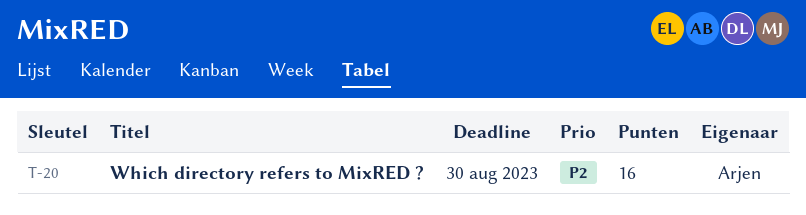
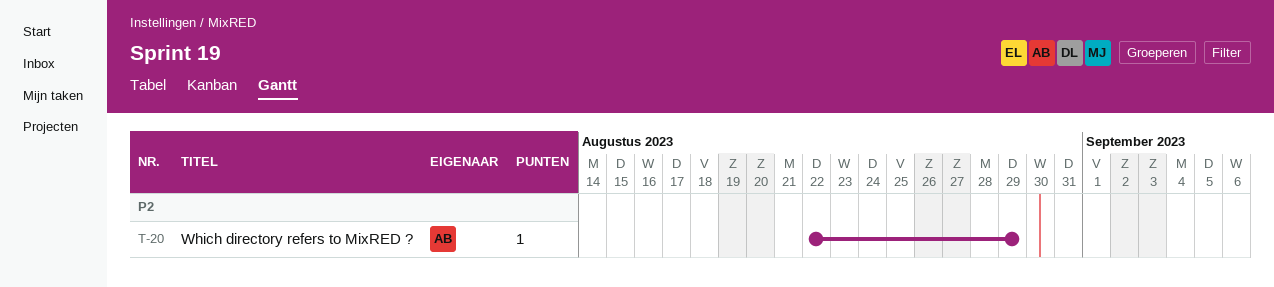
T-20, estimate: 16 -> 1
T-20, due: Aug 30 -> Aug 29

